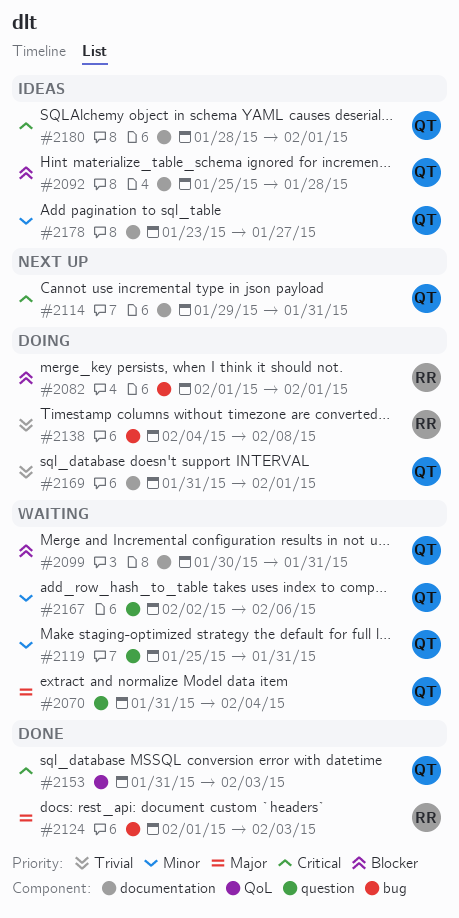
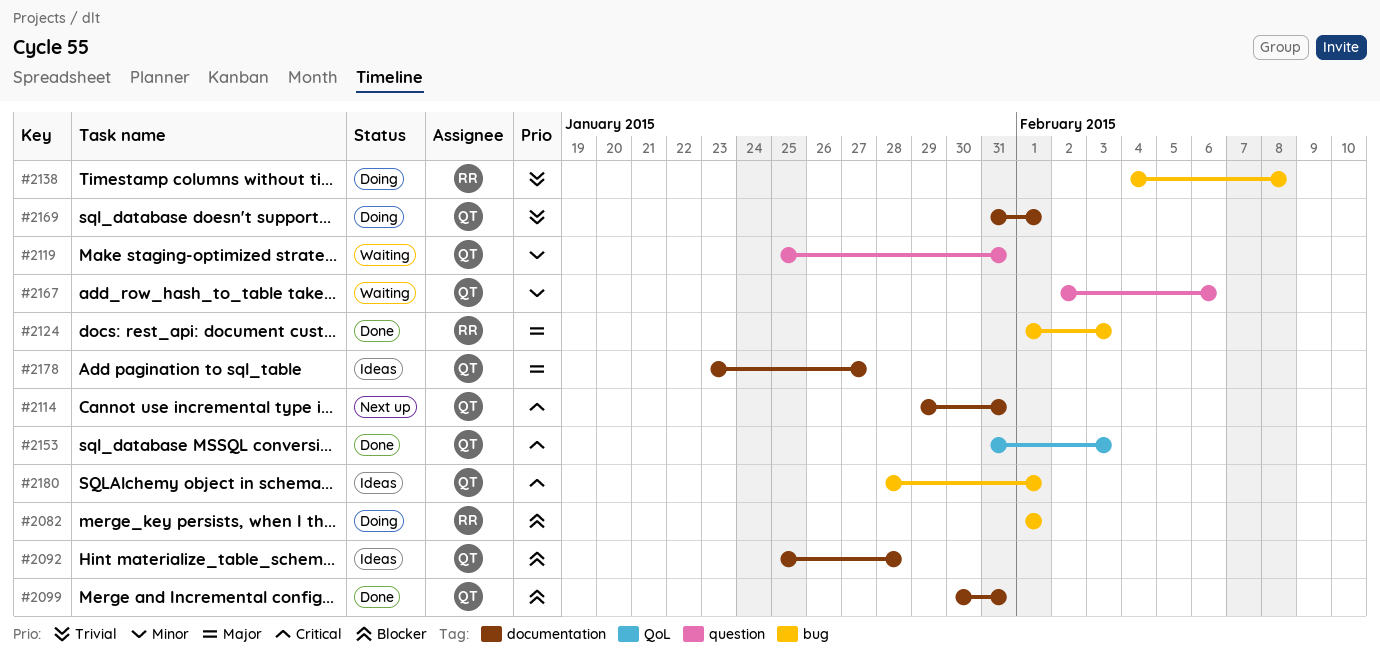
#2070: present -> none
#2099, status: Waiting -> Done
#2178, priority: Minor -> Major
#2180, label: documentation -> bug

